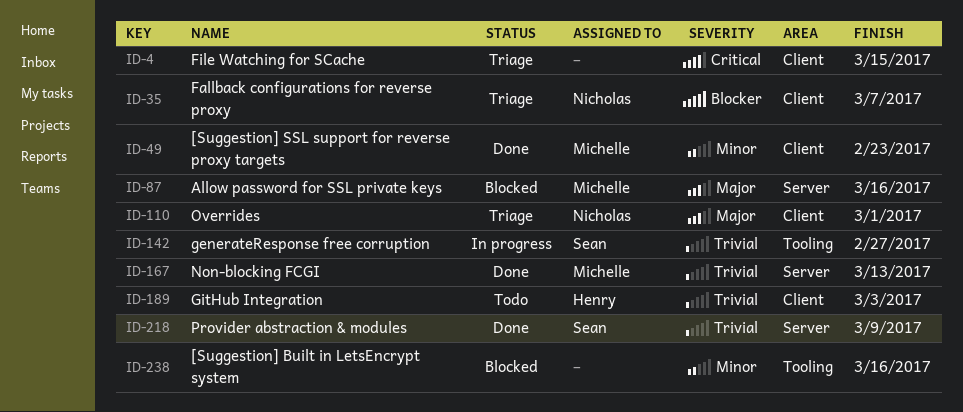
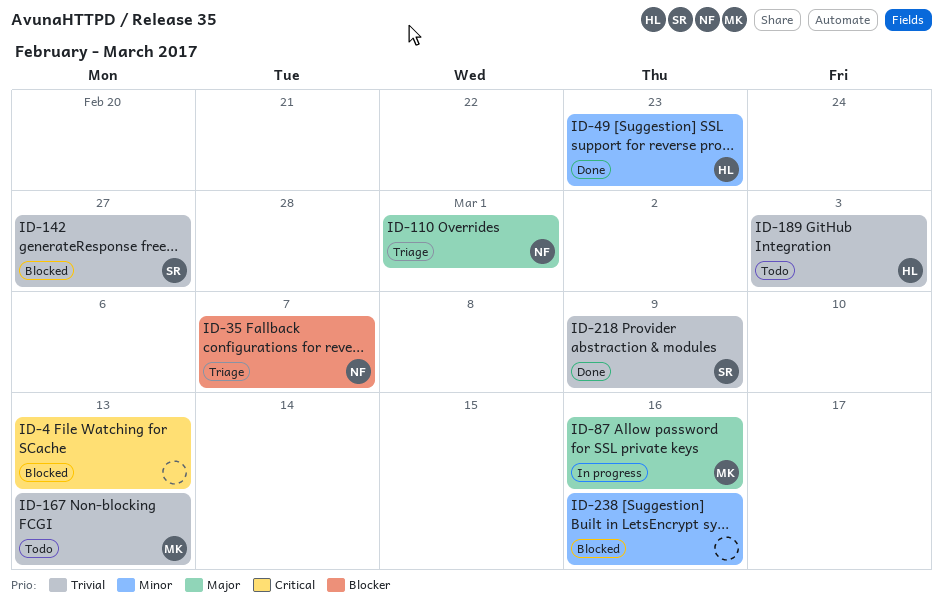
ID-4, status: Triage -> Blocked
ID-4, due: Mar 15 -> Mar 13
ID-49, owner: Michelle -> Henry
ID-87, status: Blocked -> In progress
ID-142, status: In progress -> Blocked
ID-167, status: Done -> Todo

